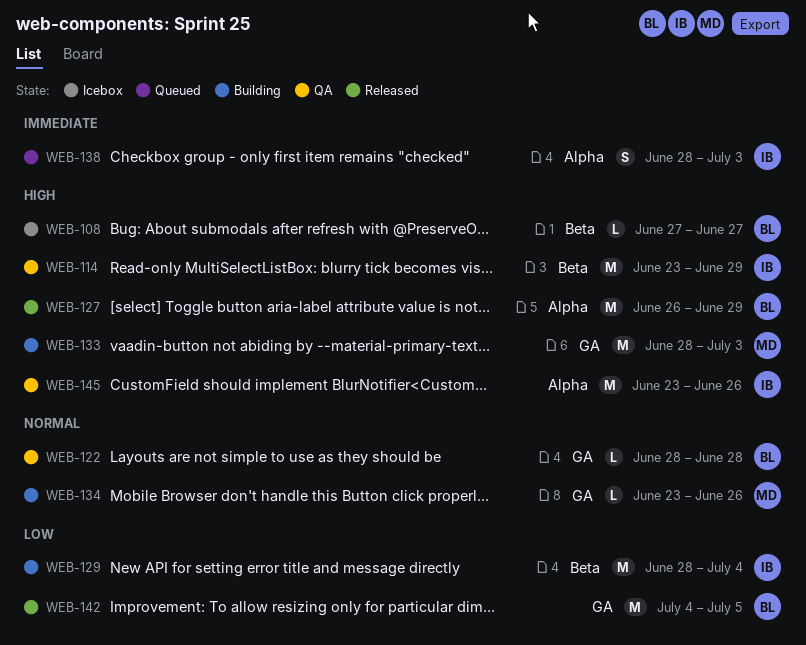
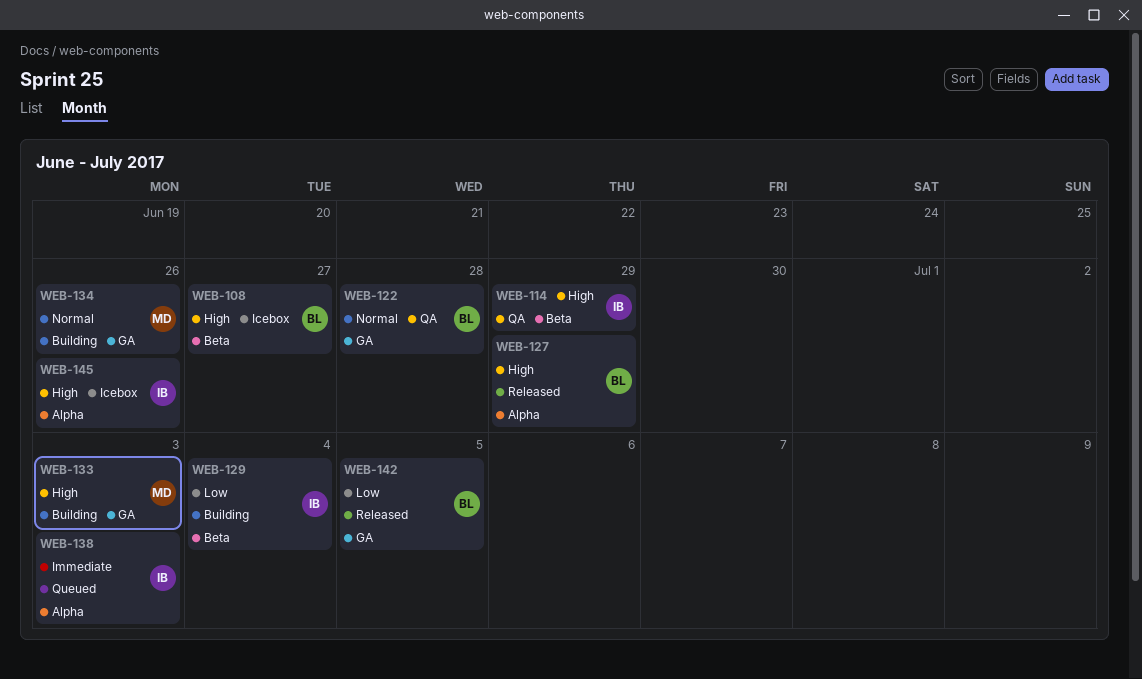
WEB-145, status: QA -> Icebox

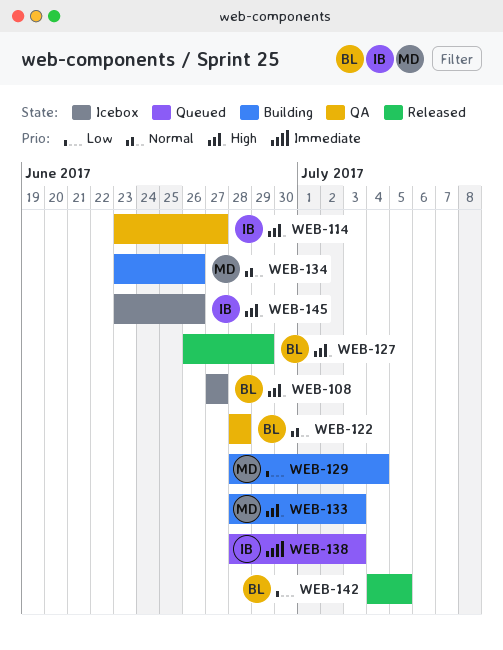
WEB-114, due: Jun 29 -> Jun 27
WEB-129, owner: IB -> MD

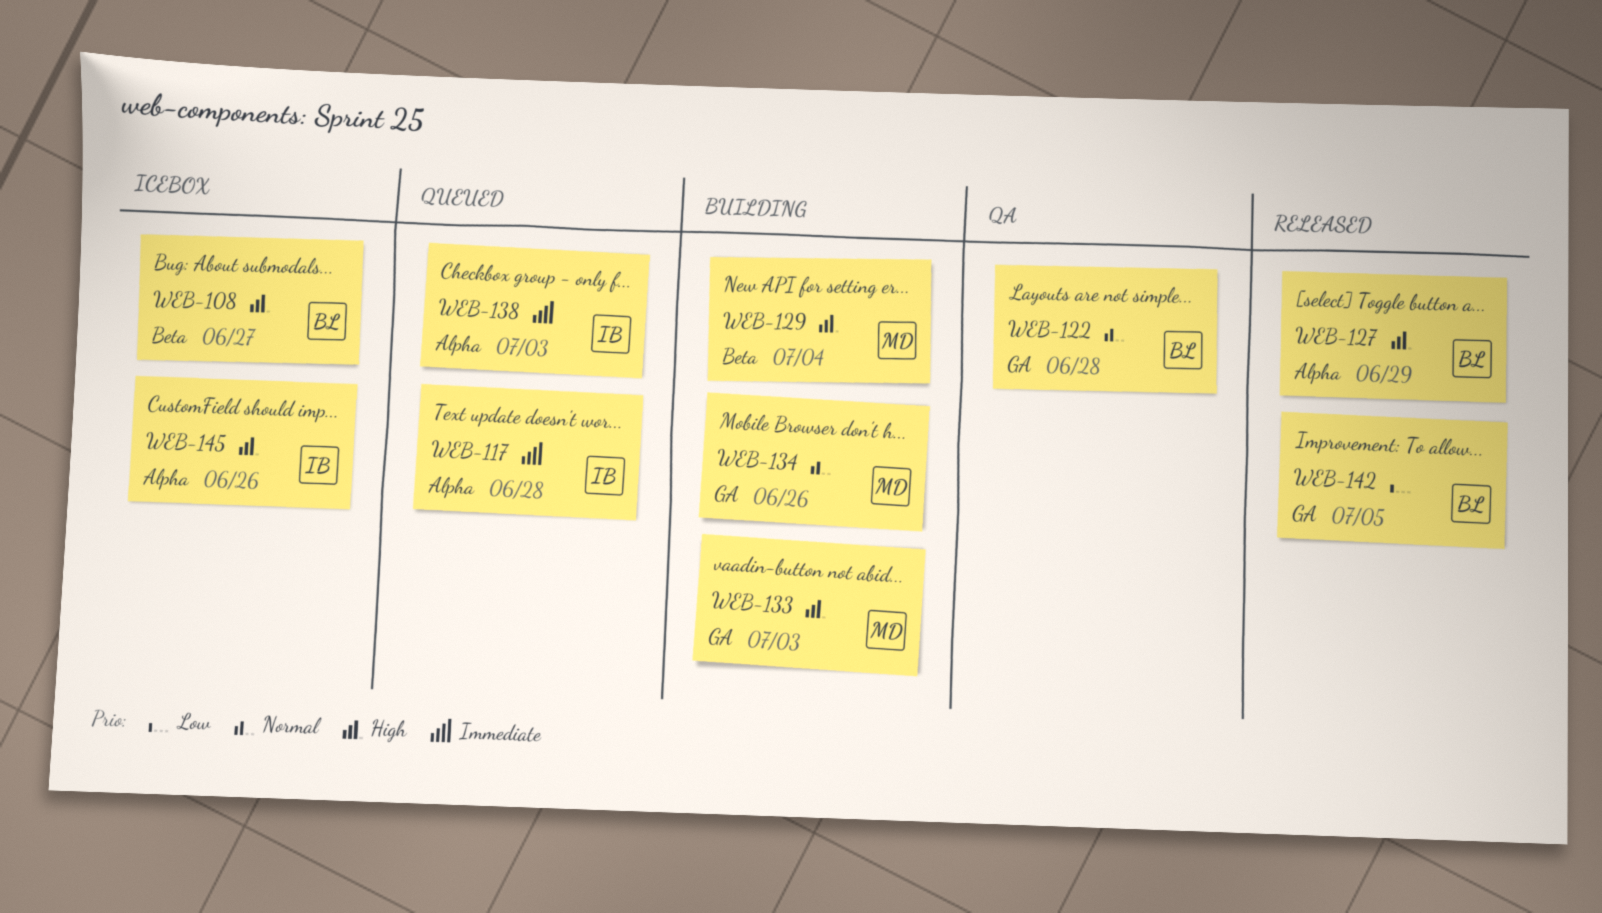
WEB-114: present -> none
WEB-117: none -> present
WEB-129, priority: Low -> High

